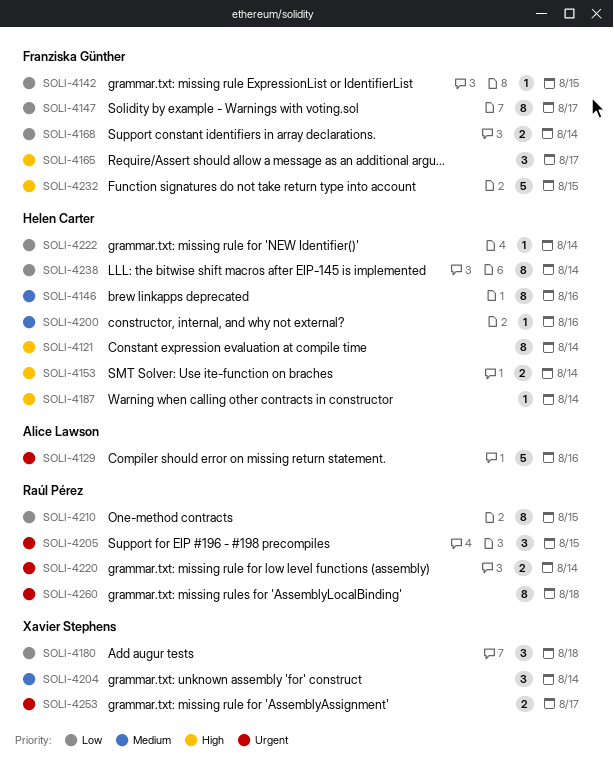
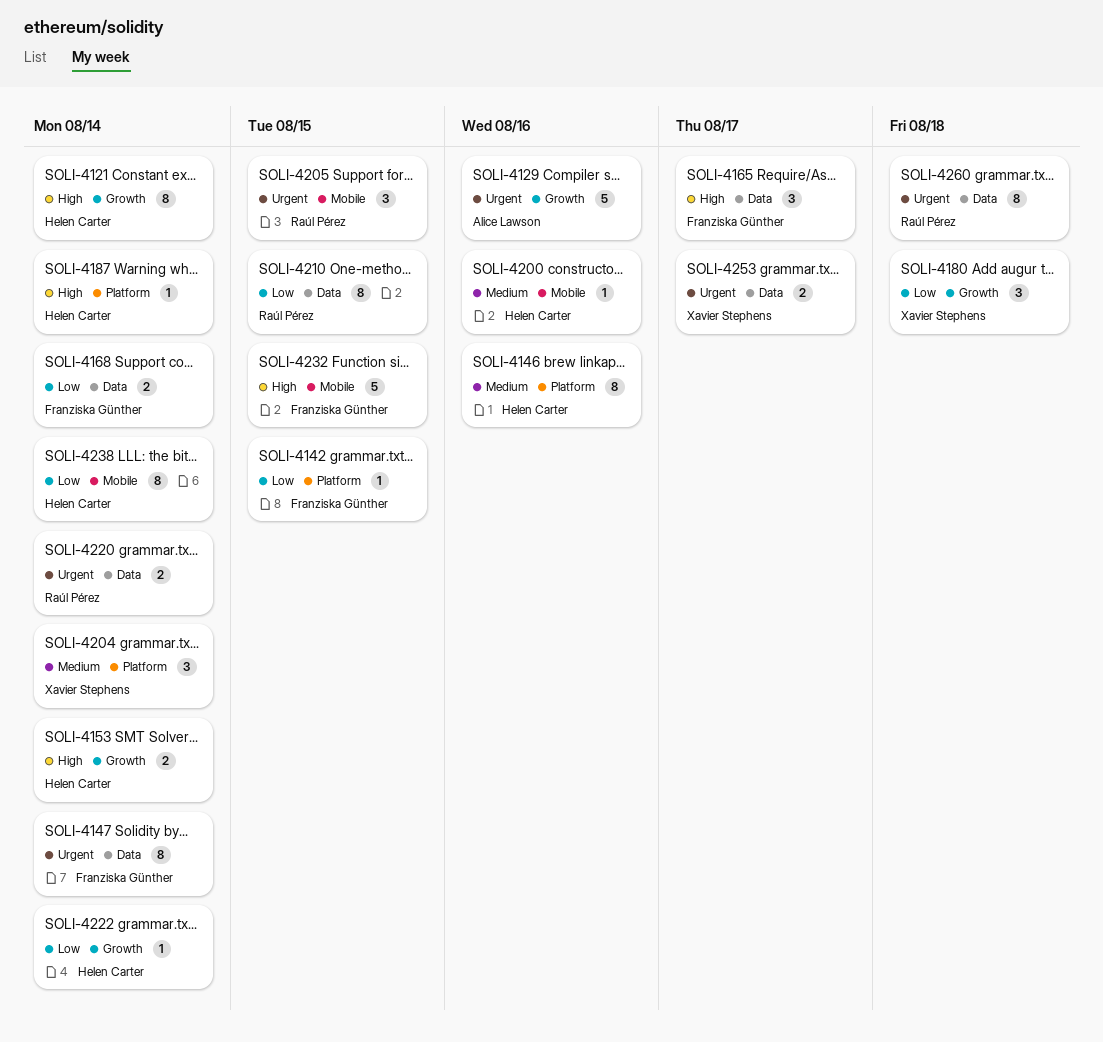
SOLI-4147, priority: Low -> Urgent
SOLI-4147, due: Aug 17 -> Aug 14

